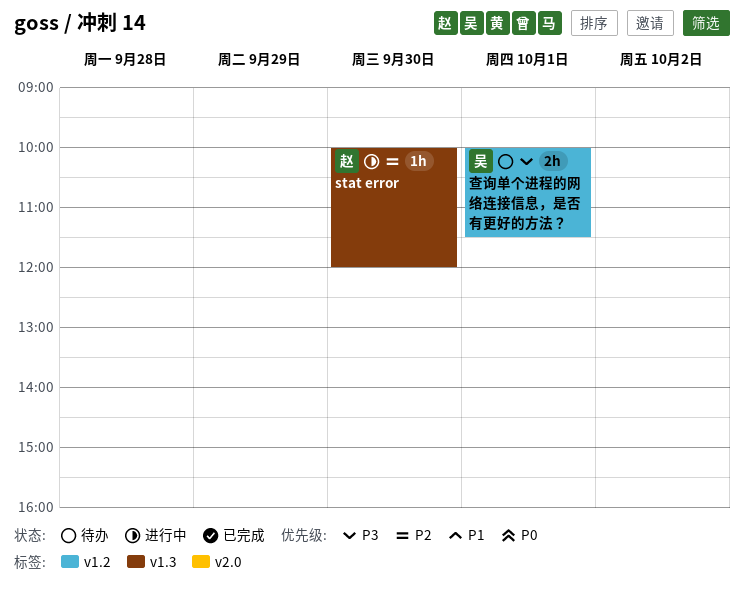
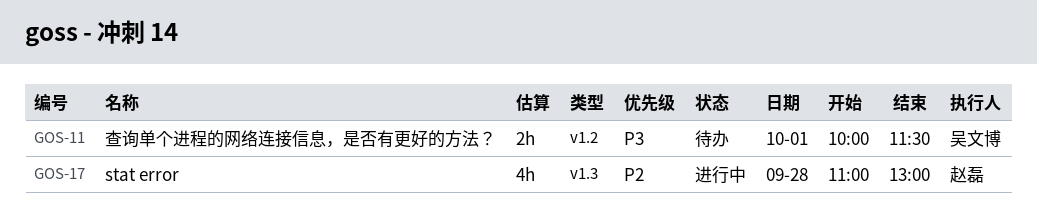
stat error, estimate: 1h -> 4h
stat error, day: Sep 30 -> Sep 28
stat error, begins: 10:00 -> 11:00
stat error, ends: 12:00 -> 13:00

